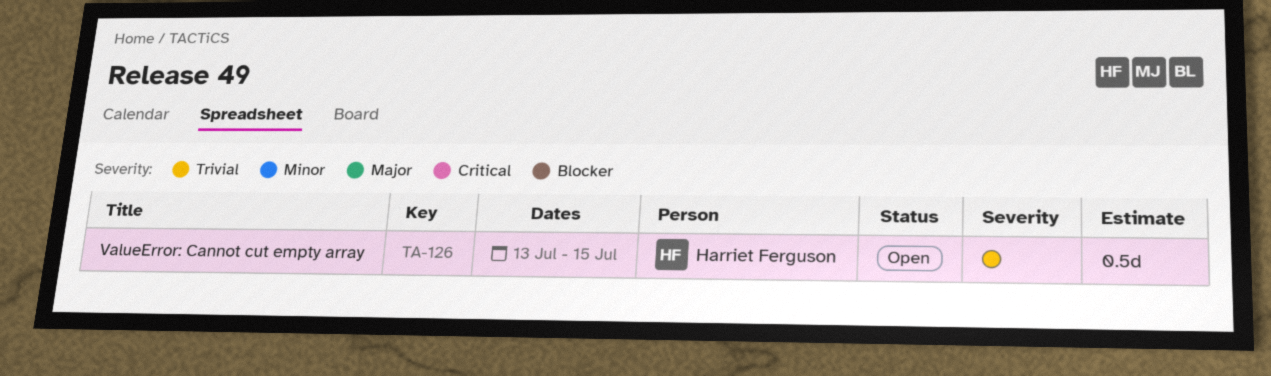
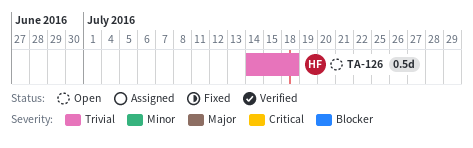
TA-126, start: Jul 13 -> Jul 14
TA-126, due: Jul 15 -> Jul 18

